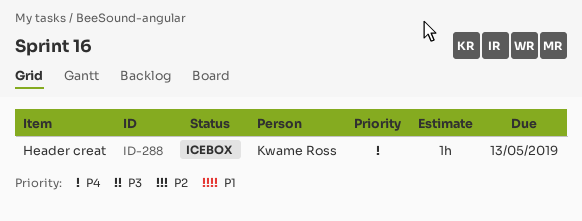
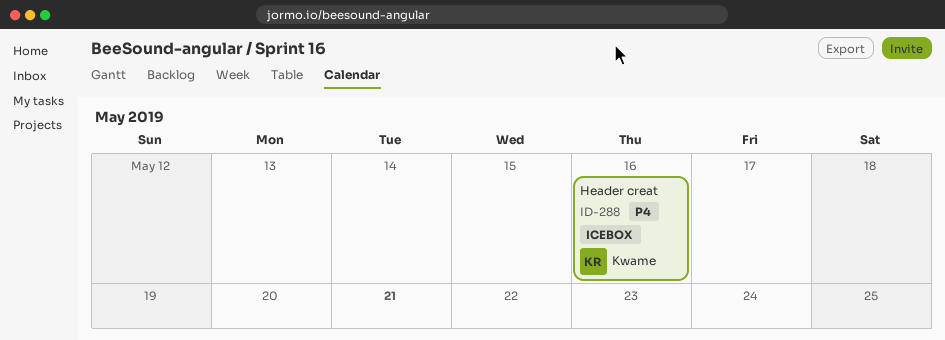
ID-288, due: May 13 -> May 16

